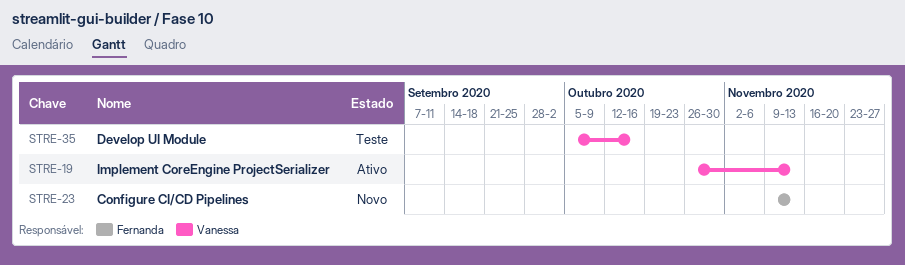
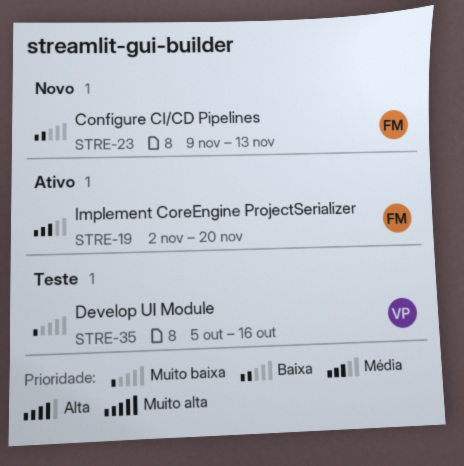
STRE-19, owner: Vanessa -> Fernanda
STRE-19, start: Oct 26 -> Nov 2
STRE-19, due: Nov 13 -> Nov 20

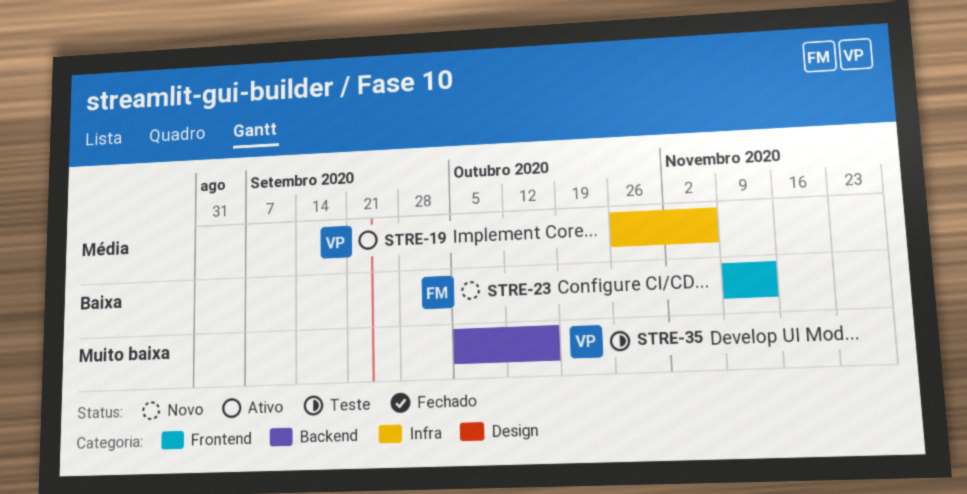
STRE-19, owner: FM -> VP
STRE-19, start: Nov 2 -> Oct 26
STRE-19, due: Nov 20 -> Nov 6

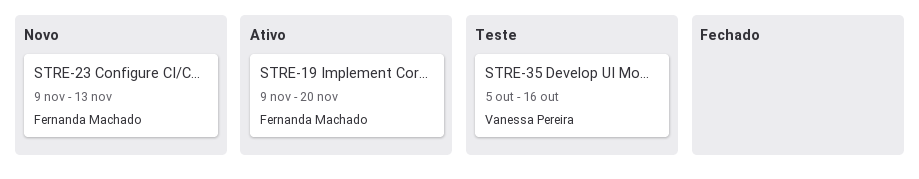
STRE-19, owner: Vanessa Pereira -> Fernanda Machado
STRE-19, start: Oct 26 -> Nov 9
STRE-19, due: Nov 6 -> Nov 20

